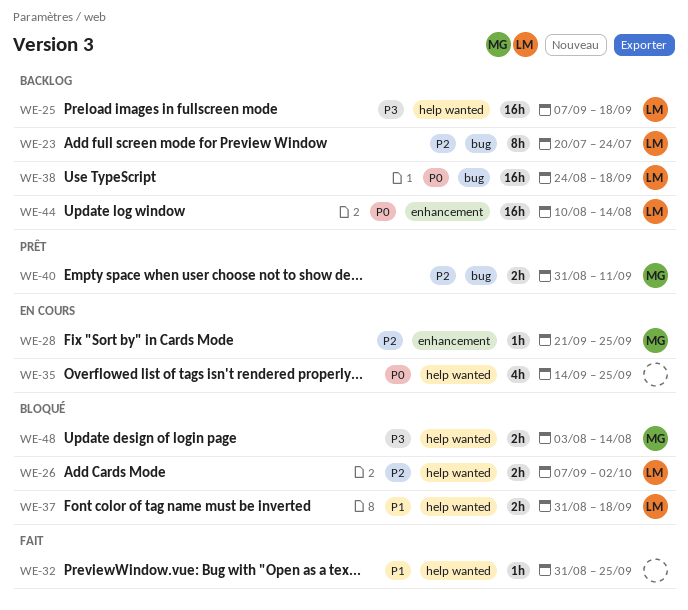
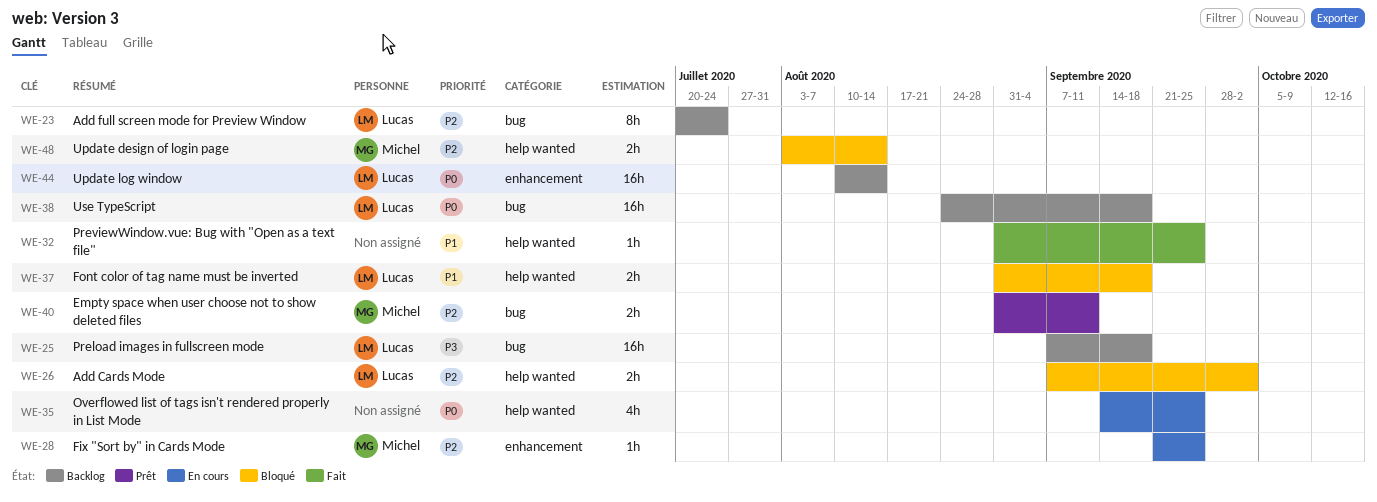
WE-25, label: help wanted -> bug
WE-48, priority: P3 -> P2

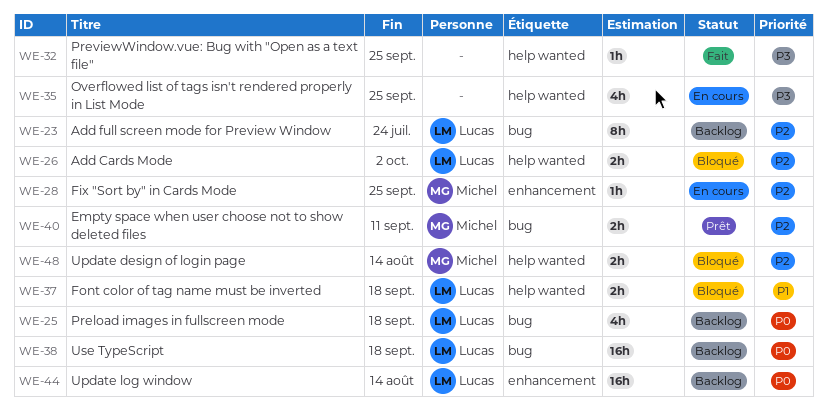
WE-25, priority: P3 -> P0
WE-25, estimate: 16h -> 4h
WE-32, priority: P1 -> P3
WE-35, priority: P0 -> P3

